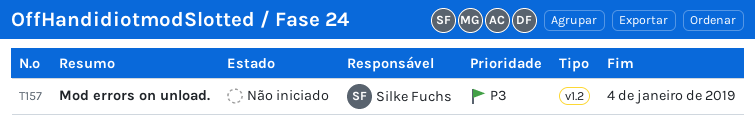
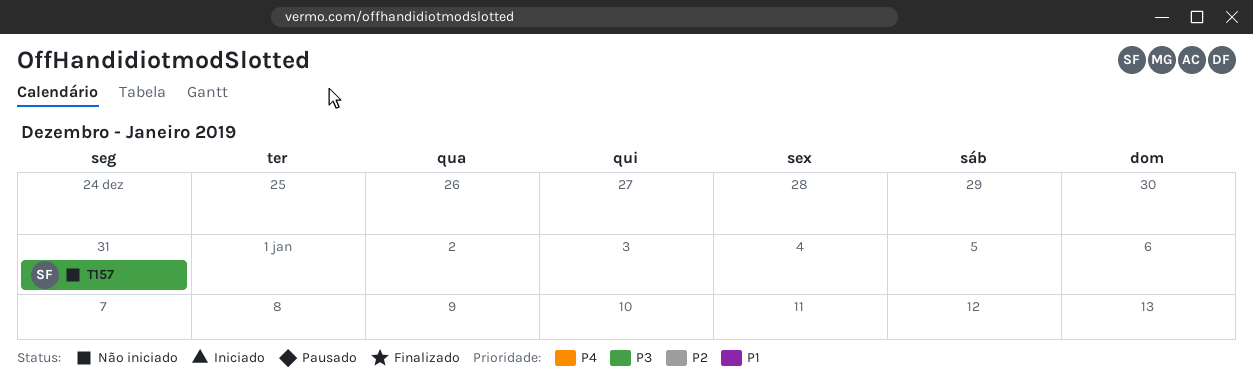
T157, due: Jan 4 -> Dec 31

